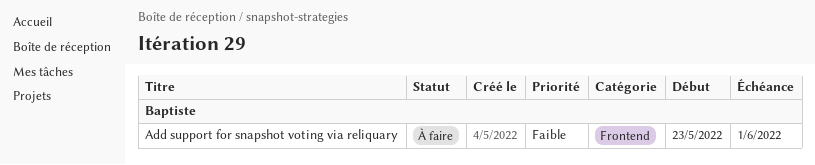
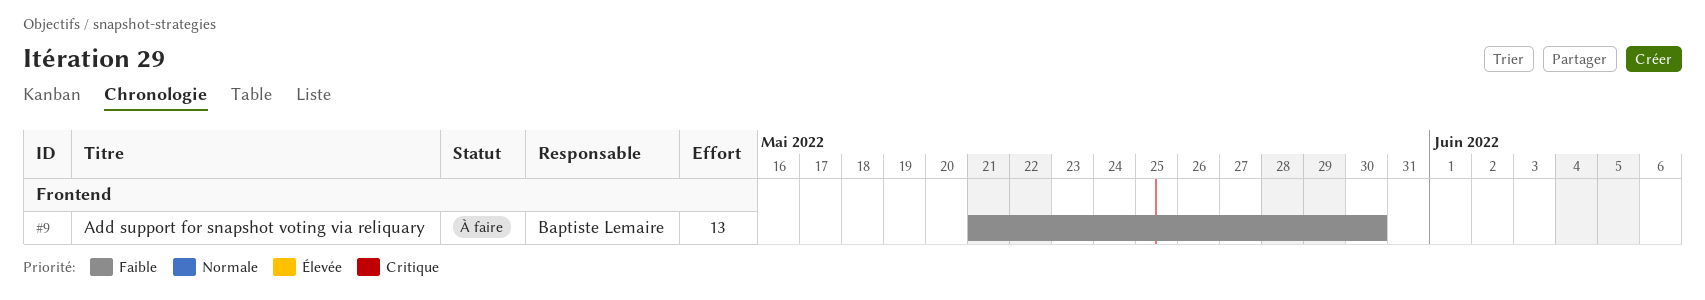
Add support for snapshot voting via reliquary, start: May 23 -> May 21
Add support for snapshot voting via reliquary, due: Jun 1 -> May 30

